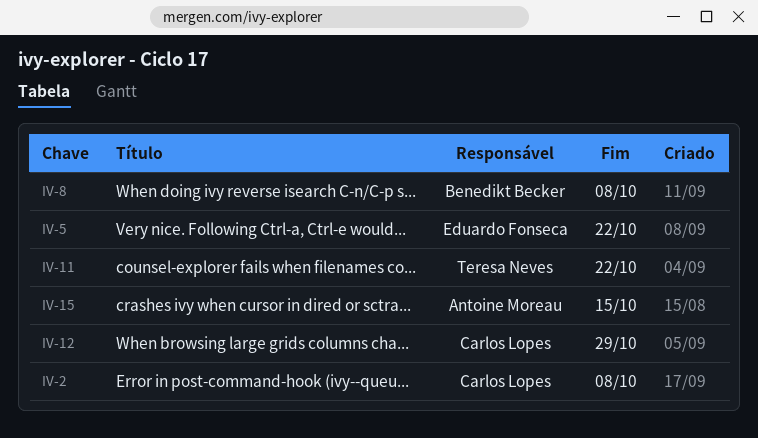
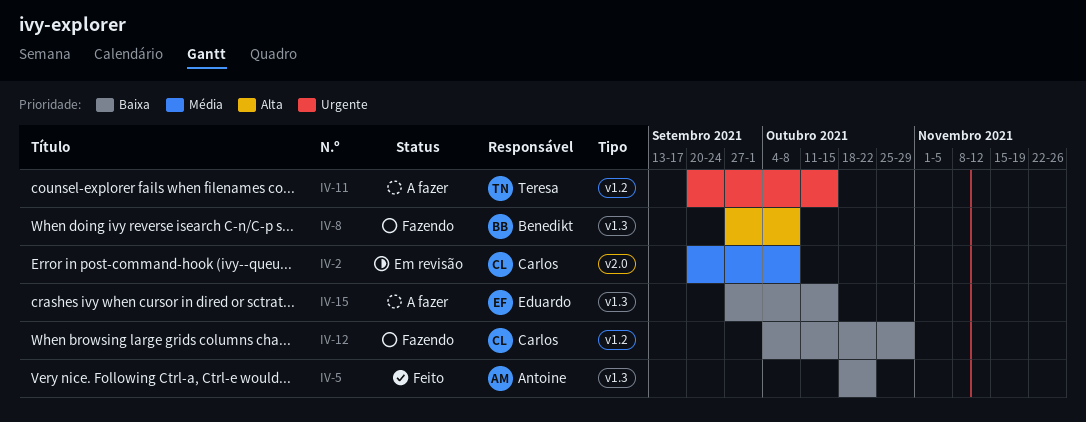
IV-5, owner: Eduardo Fonseca -> Antoine Moreau
IV-11, due: Oct 22 -> Oct 15
IV-15, owner: Antoine Moreau -> Eduardo Fonseca

